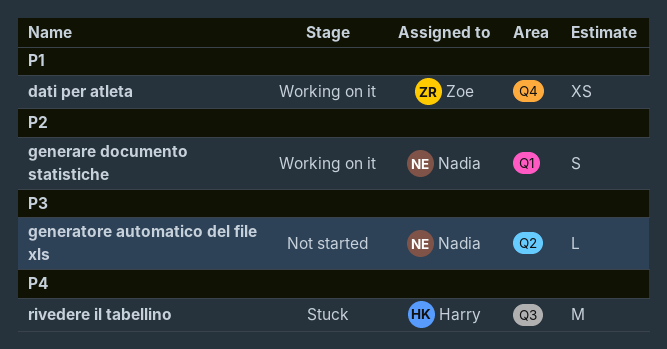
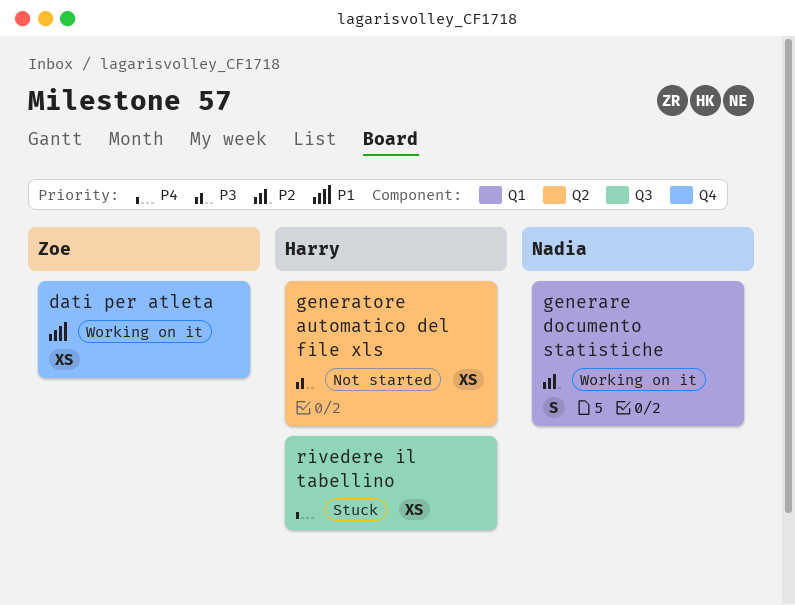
generatore automatico del file xls, owner: Nadia -> Harry
generatore automatico del file xls, estimate: L -> XS
rivedere il tabellino, estimate: M -> XS

